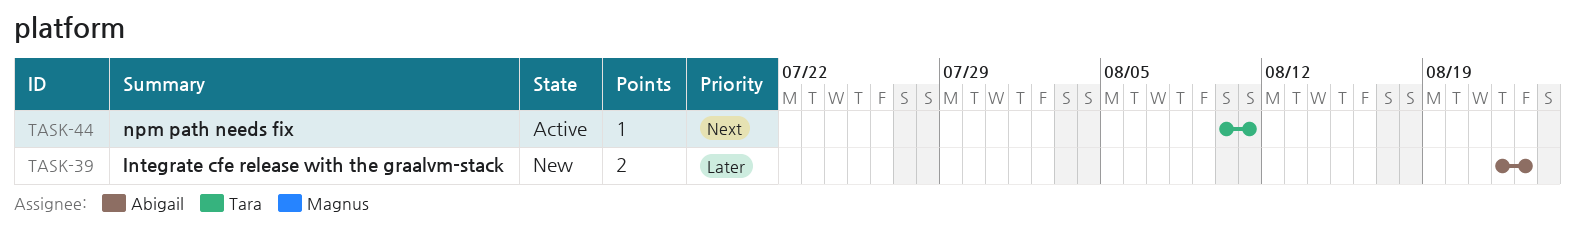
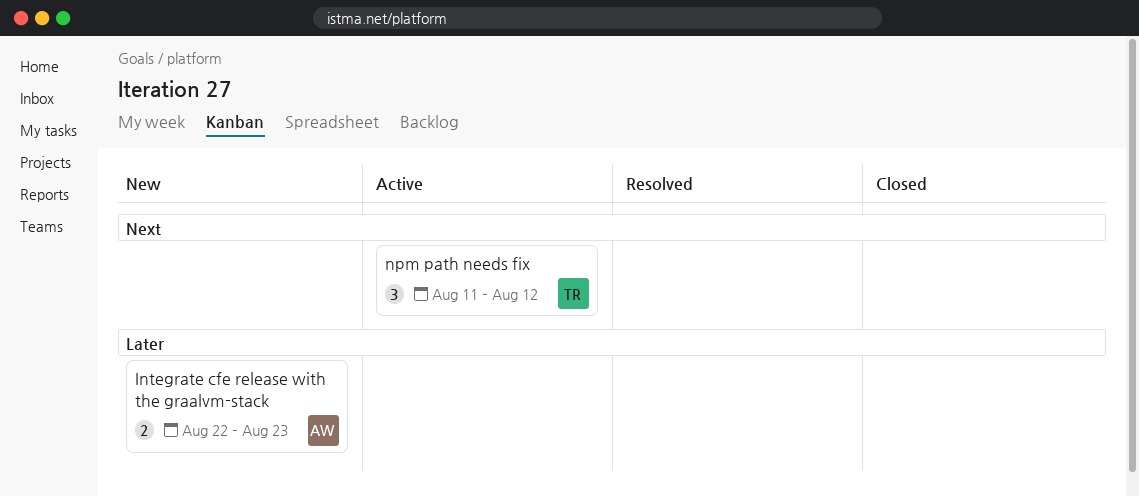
npm path needs fix, estimate: 1 -> 3
npm path needs fix, start: Aug 10 -> Aug 11
npm path needs fix, due: Aug 11 -> Aug 12

